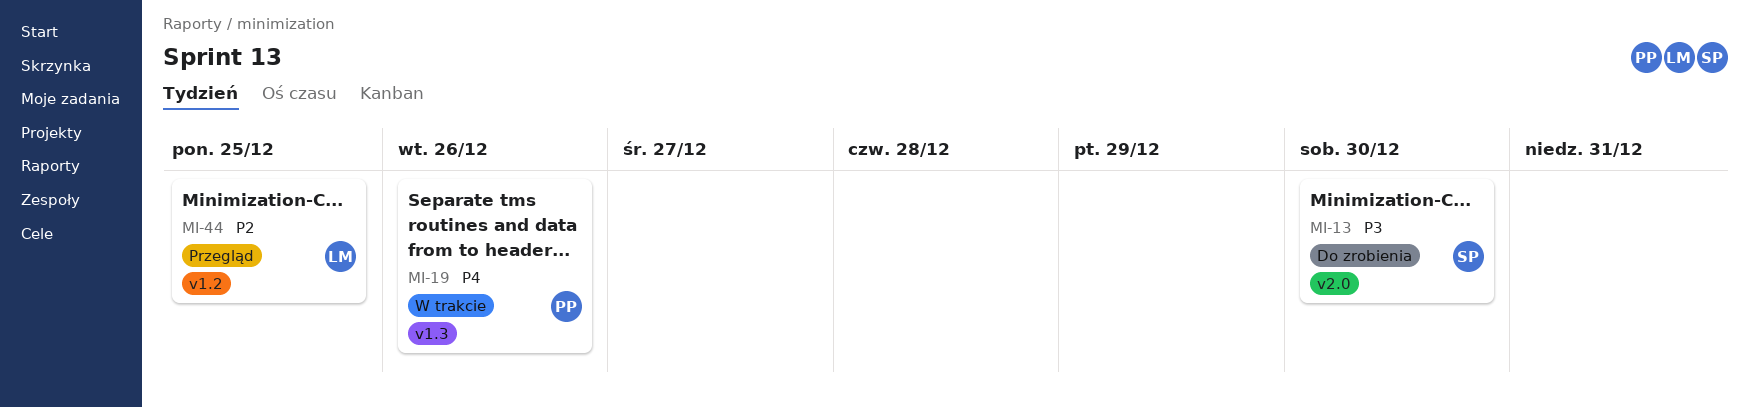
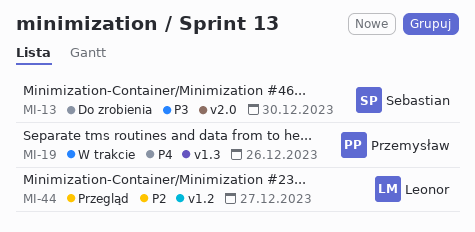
MI-44, due: Dec 25 -> Dec 27

